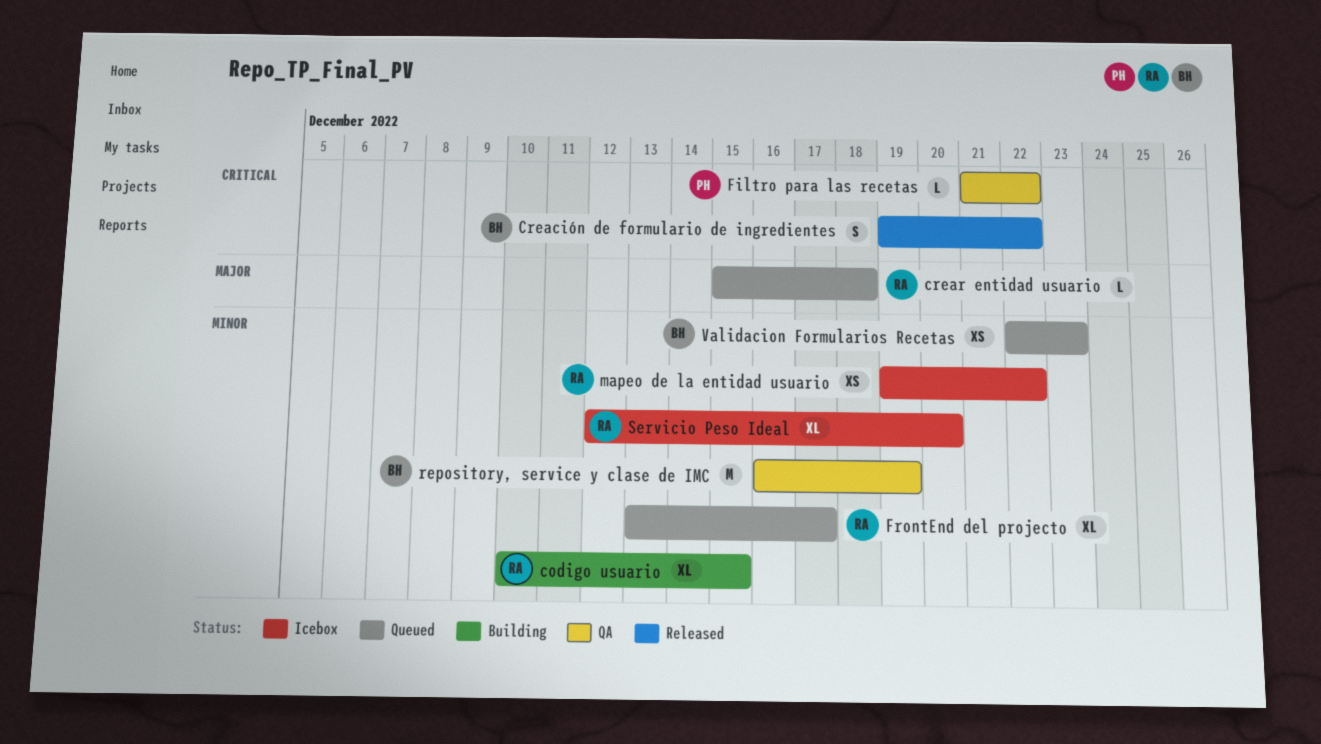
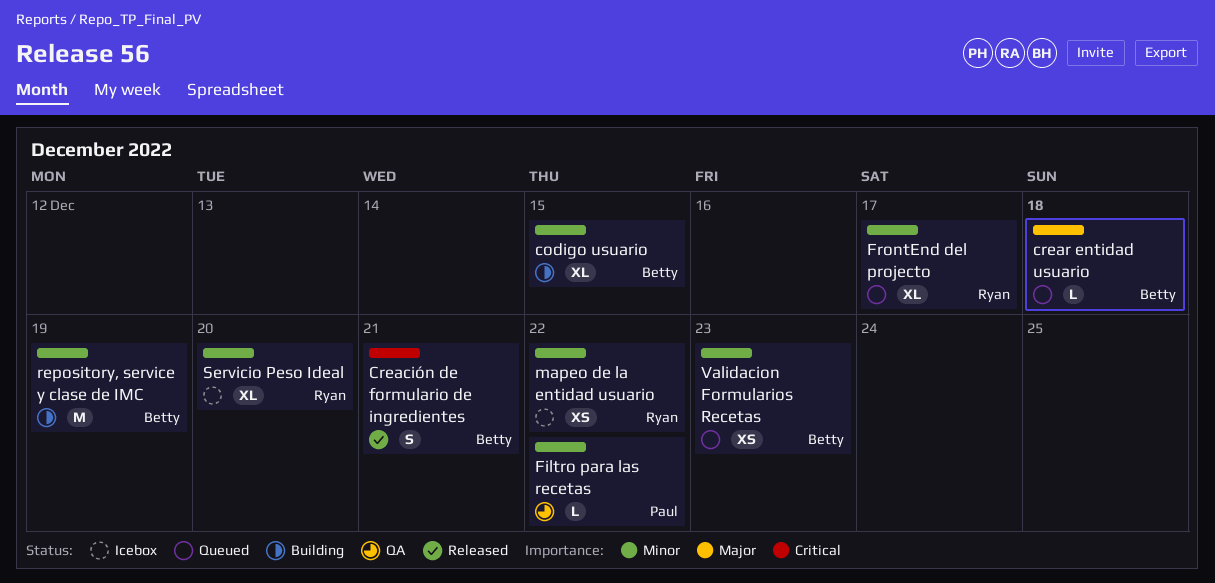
codigo usuario, owner: Ryan -> Betty
Creación de formulario de ingredientes, due: Dec 22 -> Dec 21
crear entidad usuario, owner: Ryan -> Betty
Filtro para las recetas, priority: Critical -> Minor
repository, service y clase de IMC, status: QA -> Building

